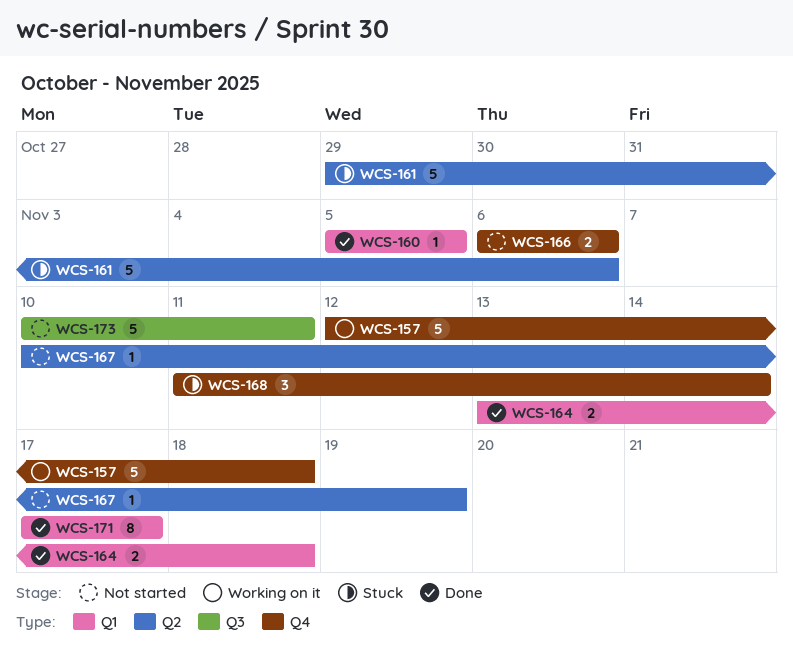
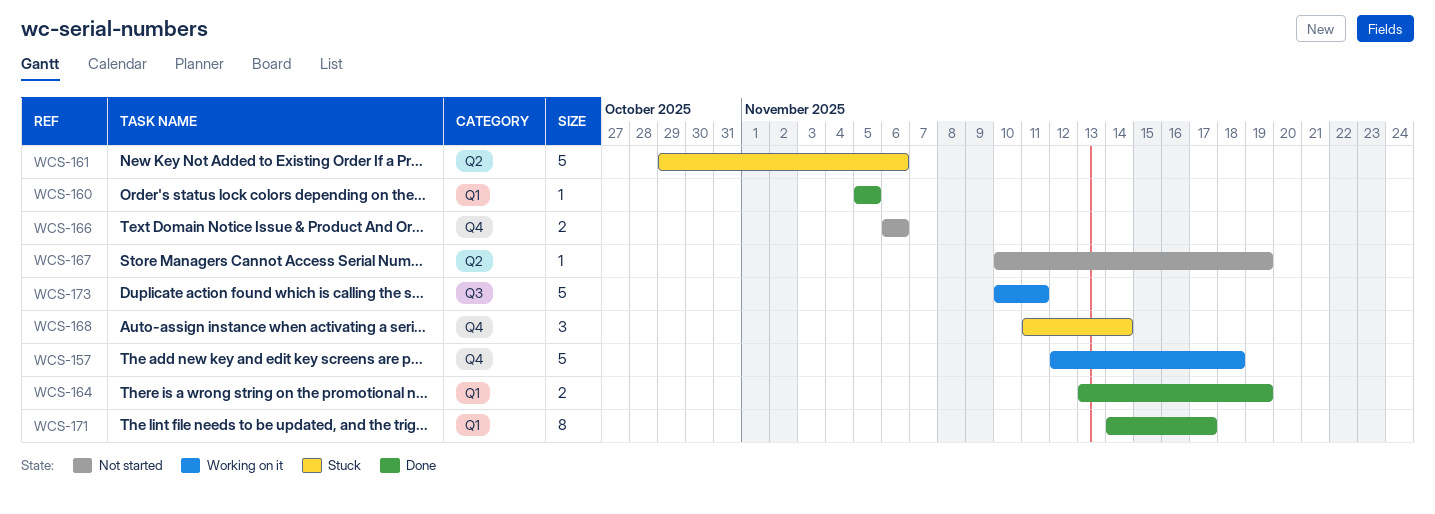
WCS-164, due: Nov 18 -> Nov 19
WCS-171, start: Nov 17 -> Nov 14
WCS-173, status: Not started -> Working on it

